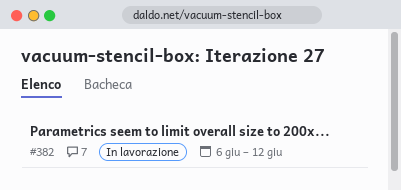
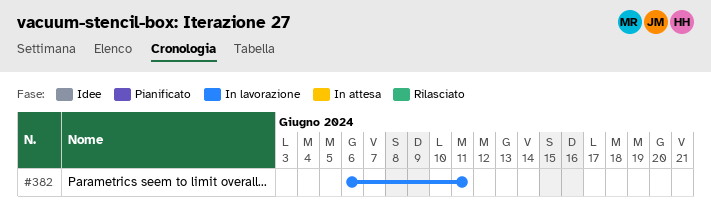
#382, due: Jun 12 -> Jun 11

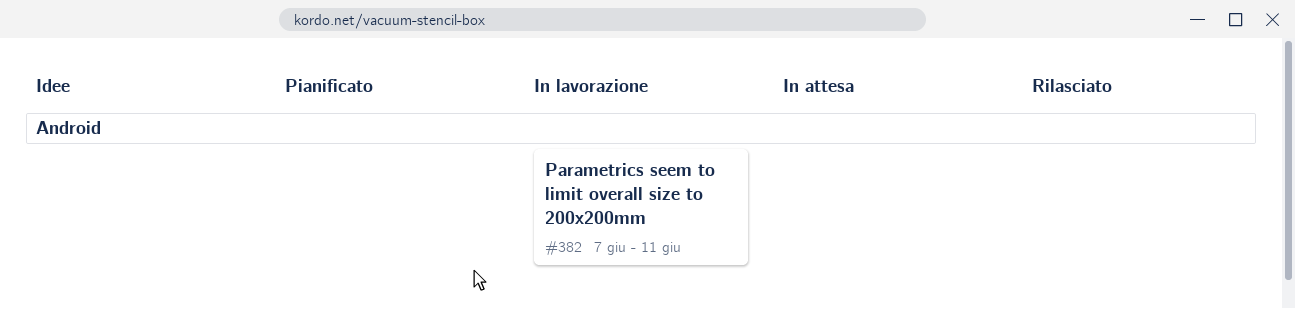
#382, start: Jun 6 -> Jun 7

